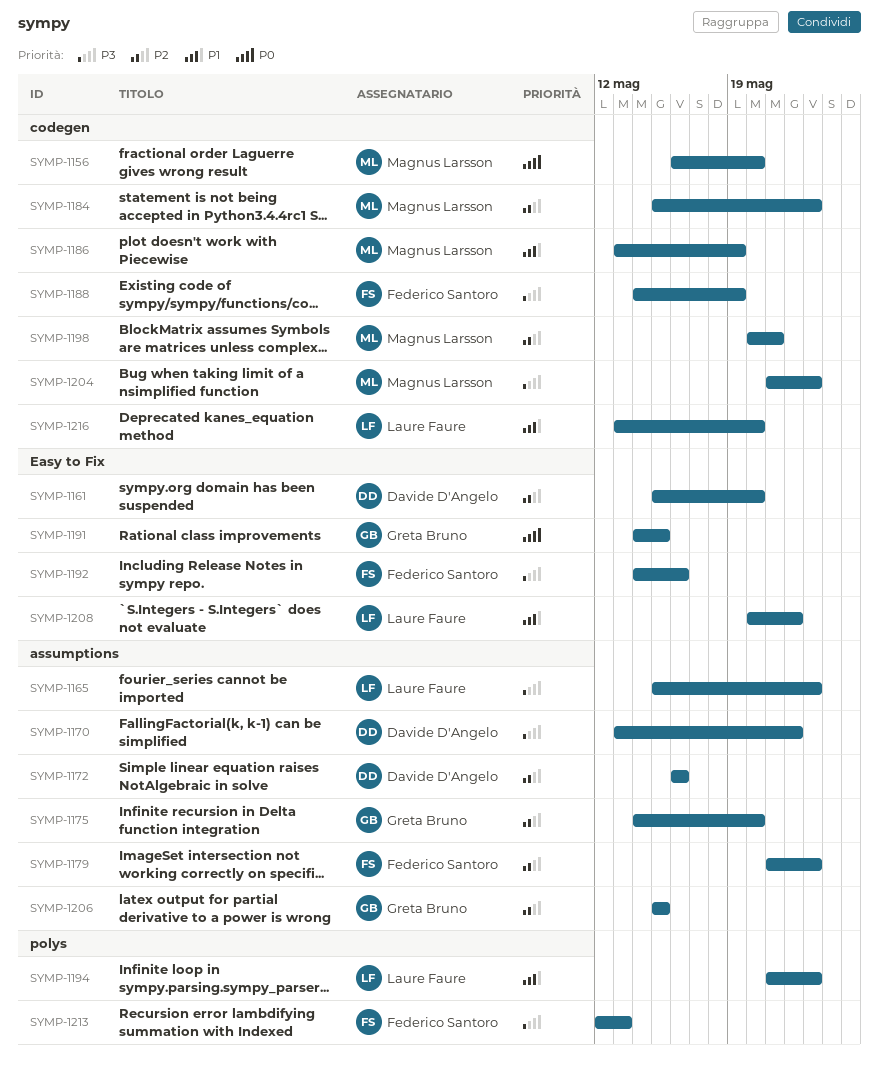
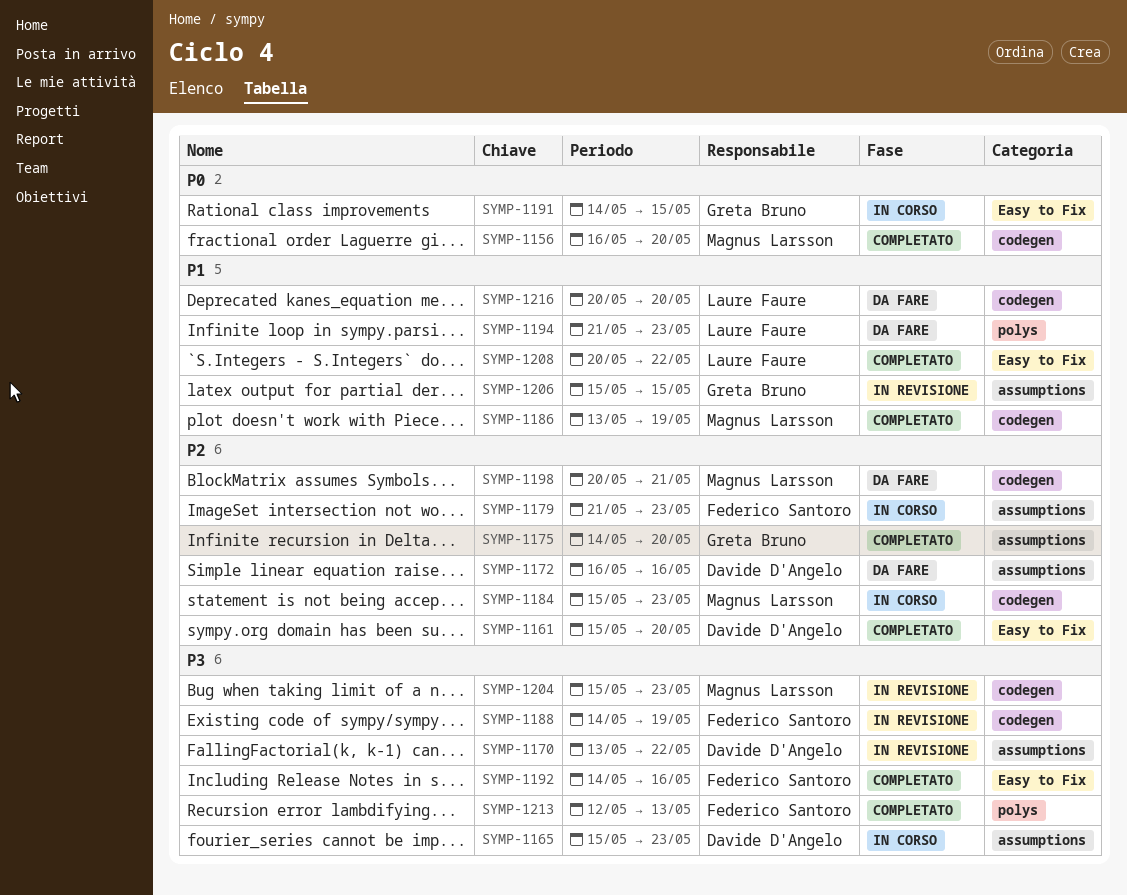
SYMP-1165, owner: Laure Faure -> Davide D'Angelo
SYMP-1204, start: May 21 -> May 15
SYMP-1206, priority: P2 -> P1
SYMP-1216, start: May 13 -> May 20

